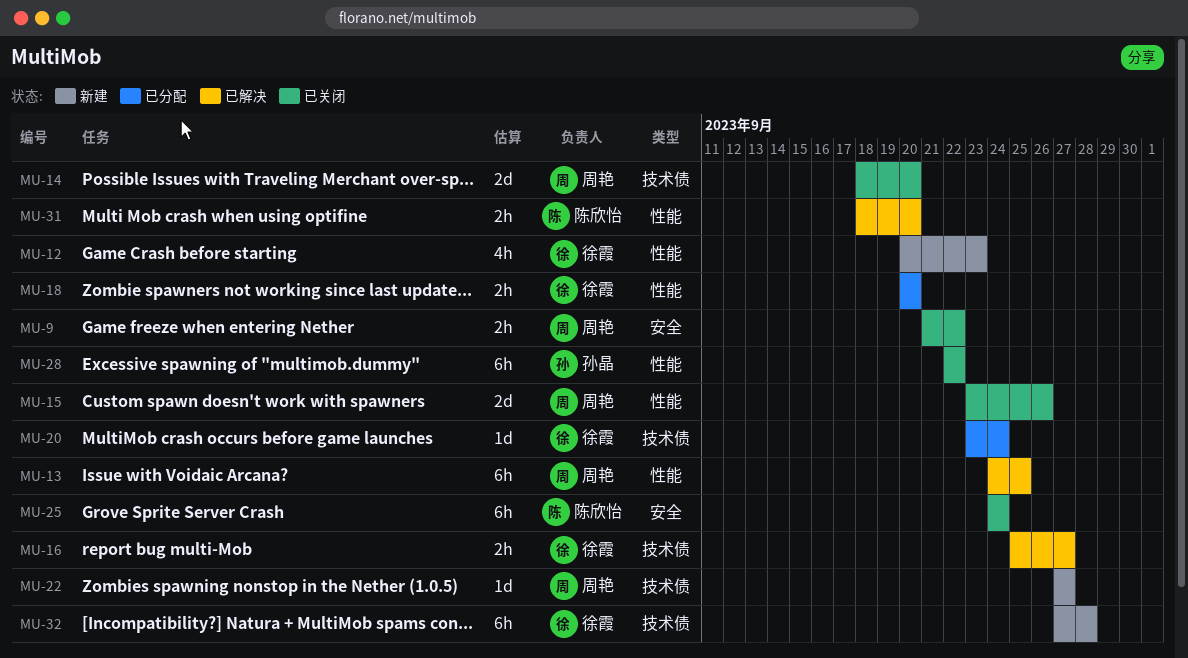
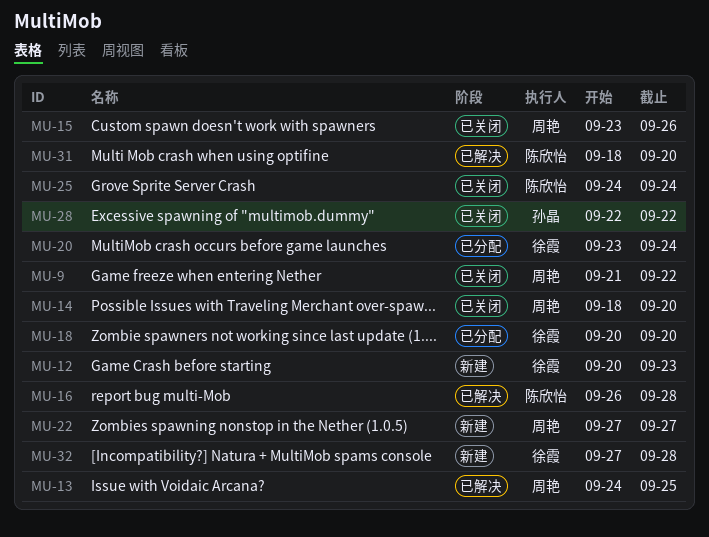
MU-16, owner: 徐霞 -> 陈欣怡
MU-16, start: Sep 25 -> Sep 26
MU-16, due: Sep 27 -> Sep 28

